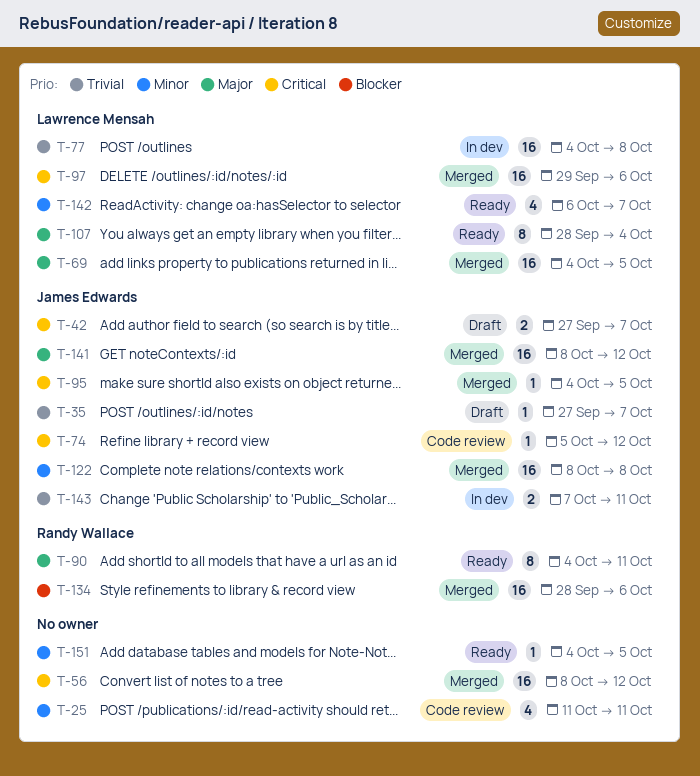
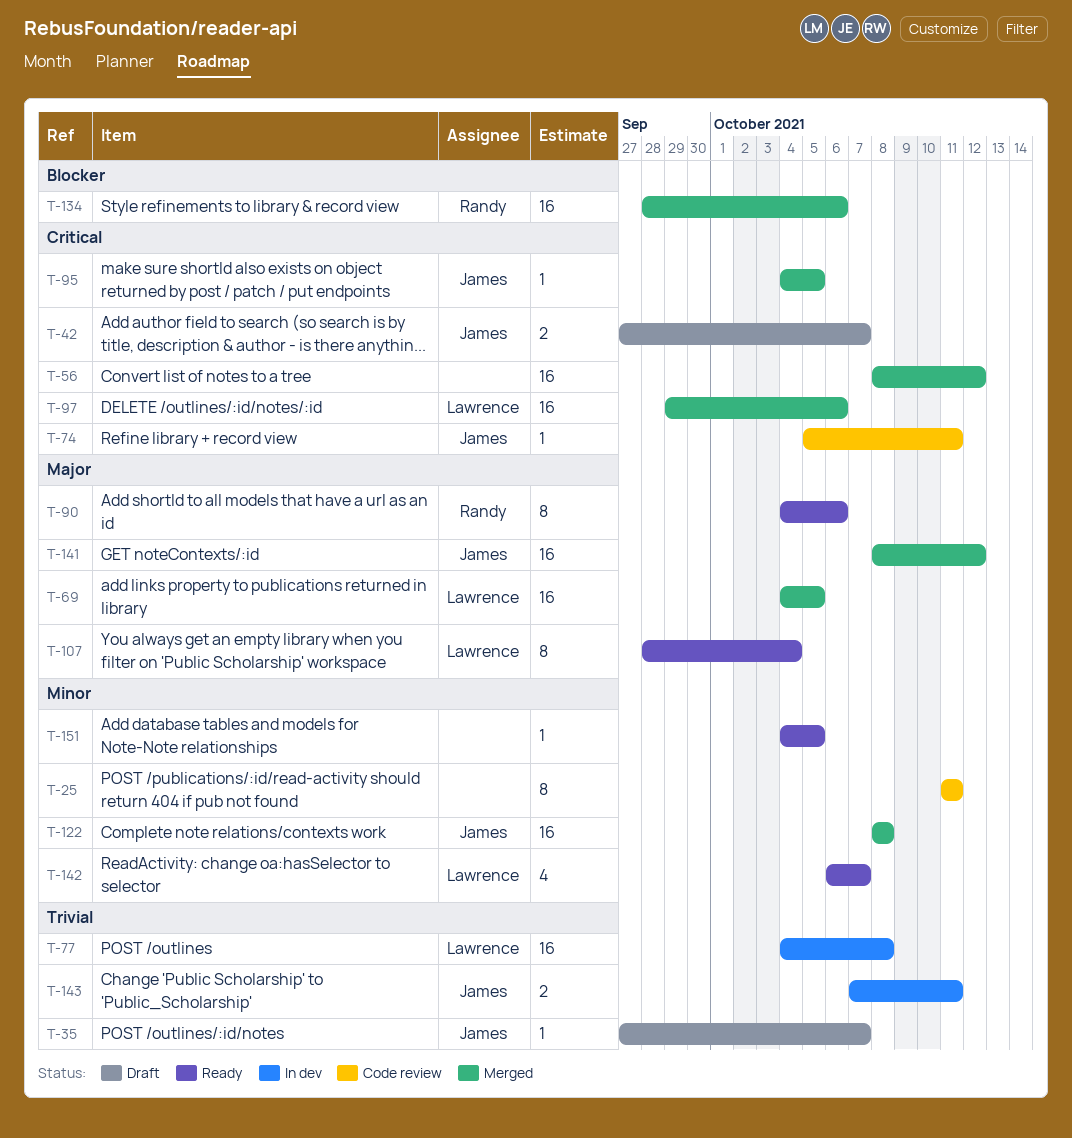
T-25, estimate: 4 -> 8
T-74, due: Oct 12 -> Oct 11
T-90, due: Oct 11 -> Oct 6

